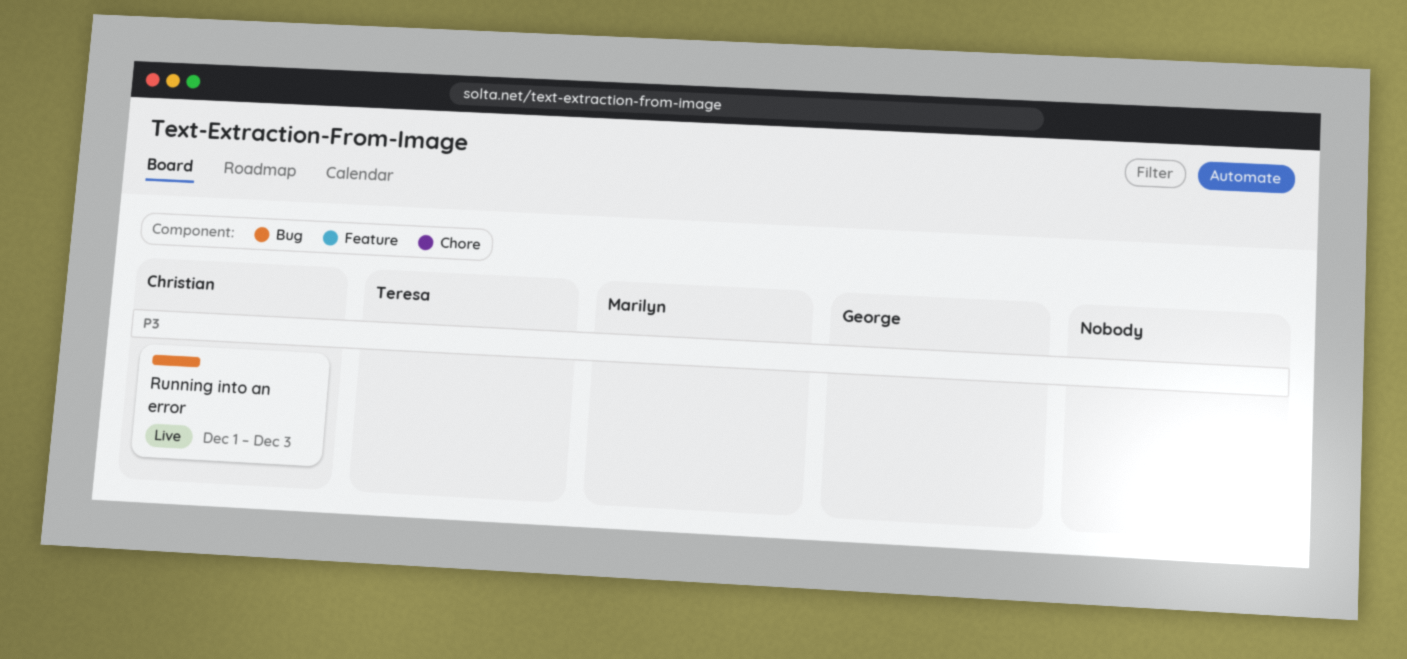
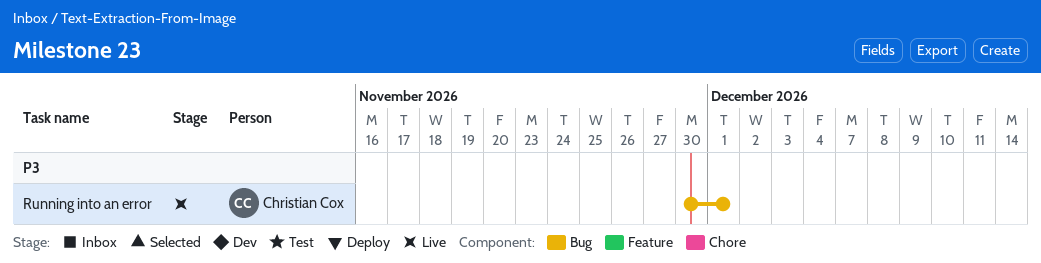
Running into an error, start: Dec 1 -> Nov 30
Running into an error, due: Dec 3 -> Dec 1

